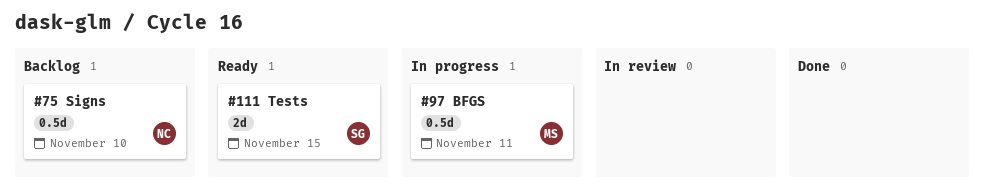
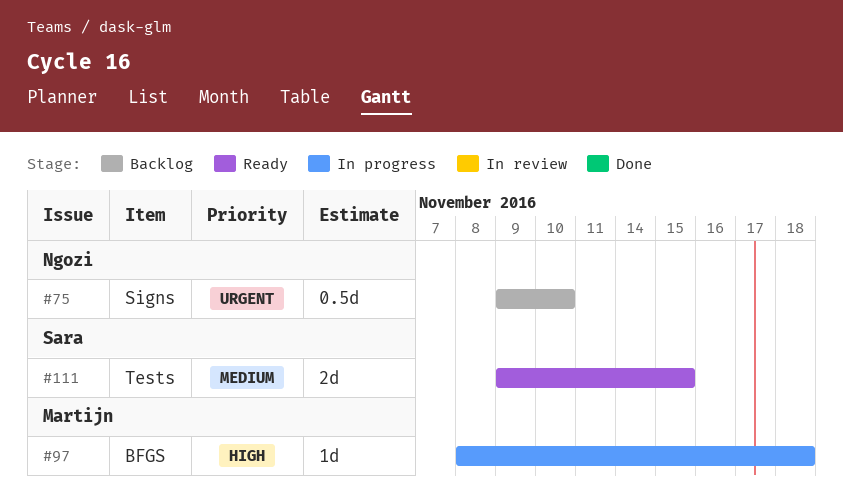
#97, estimate: 0.5d -> 1d
#97, due: Nov 11 -> Nov 18

